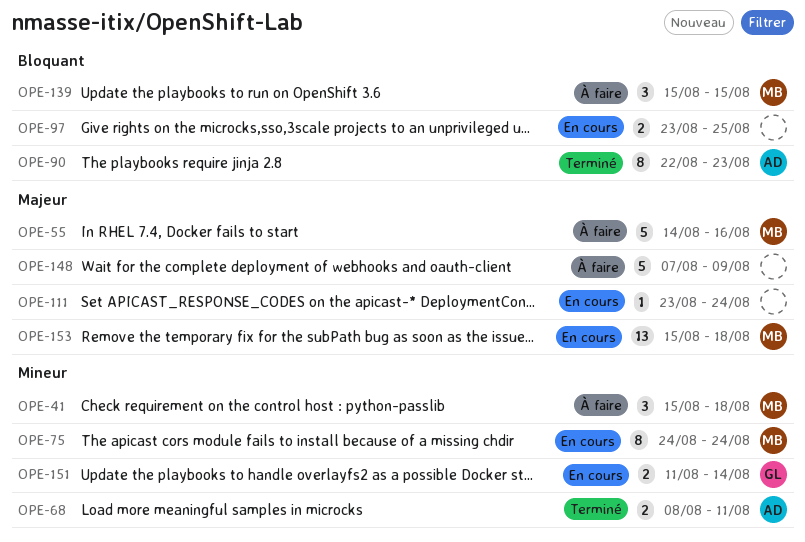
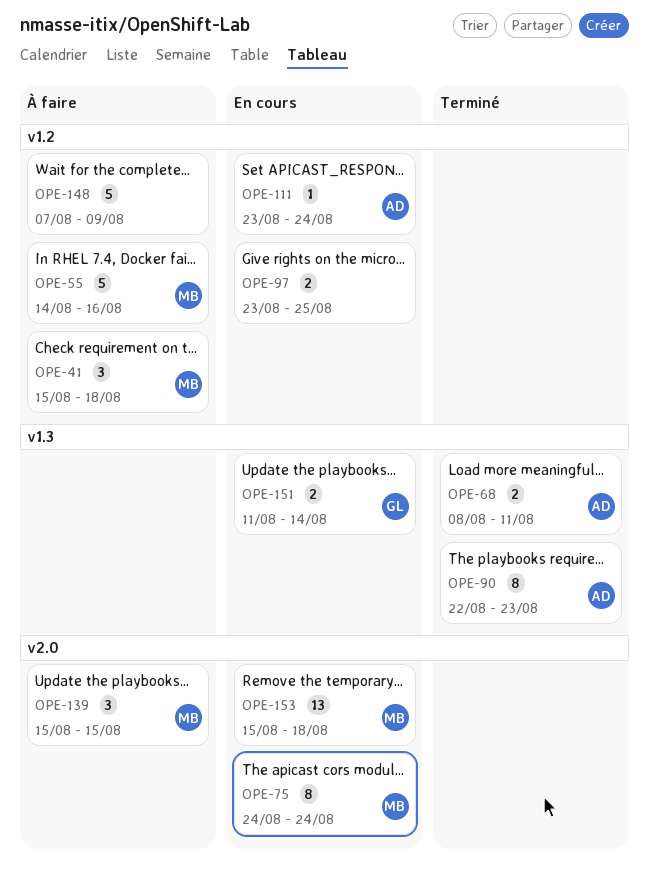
OPE-111, owner: none -> AD

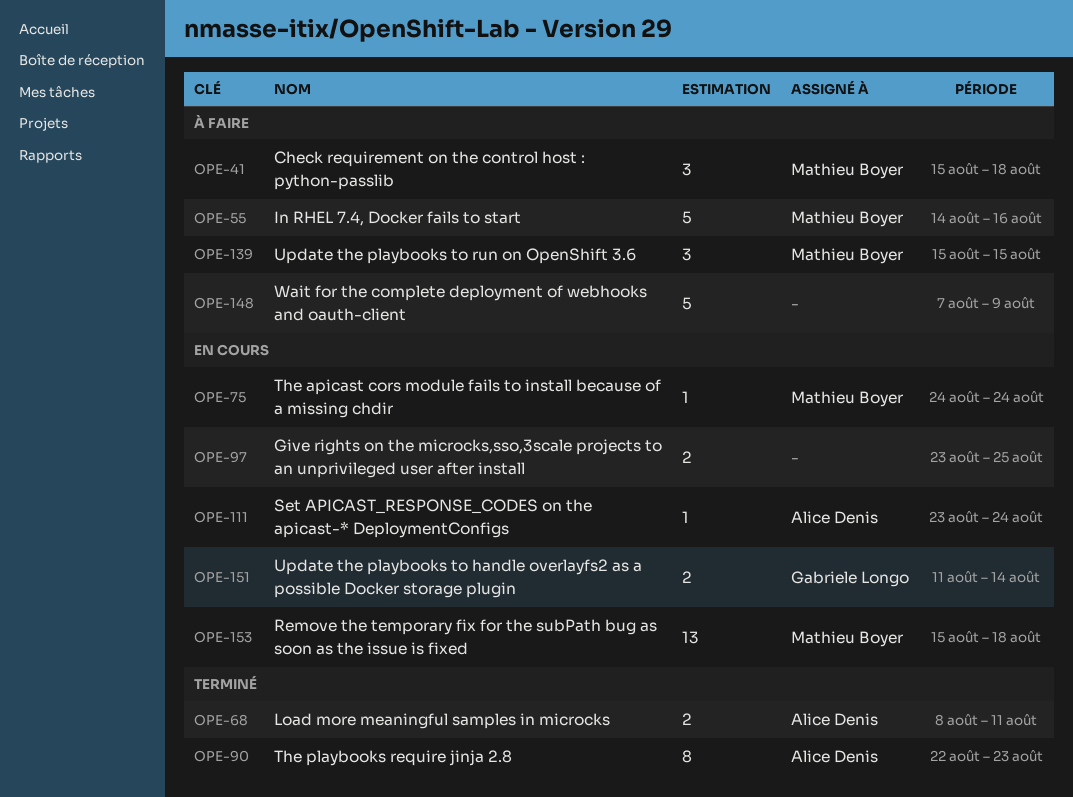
OPE-75, estimate: 8 -> 1

